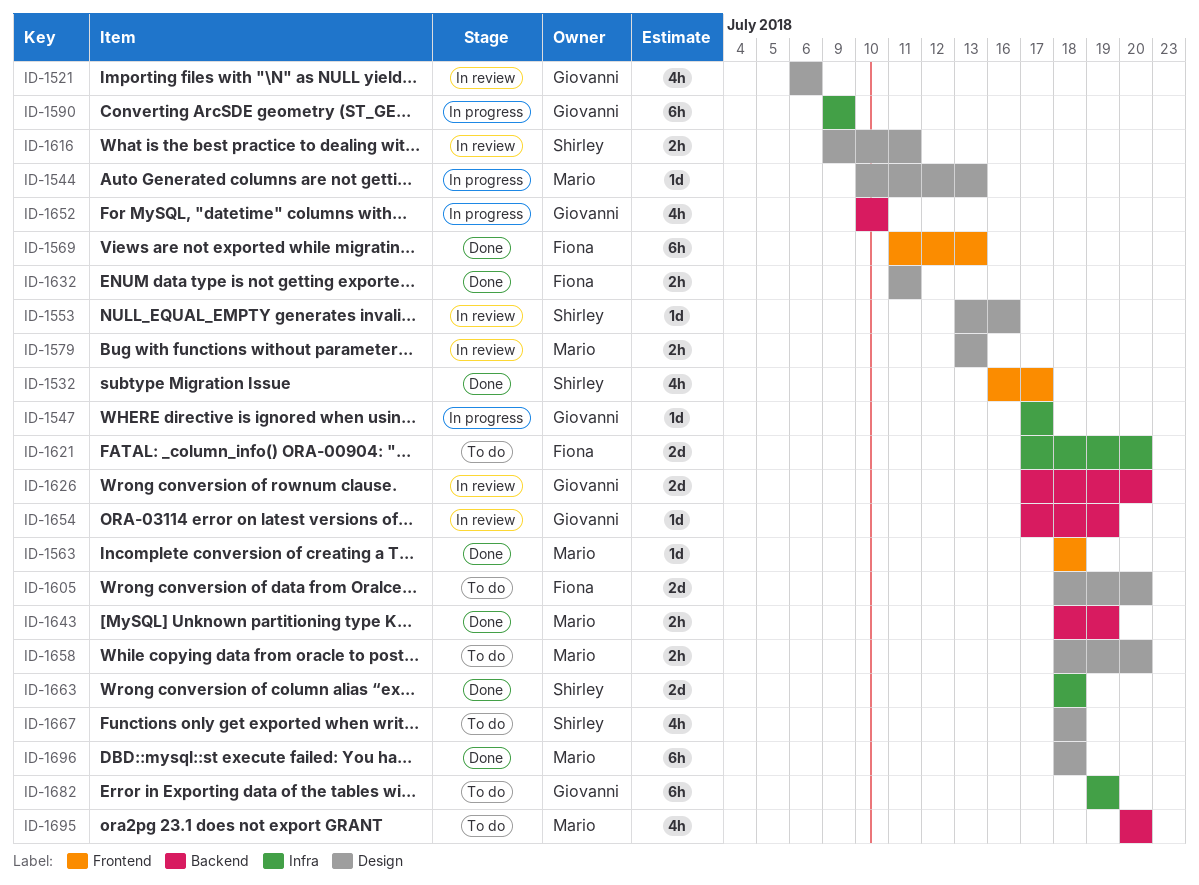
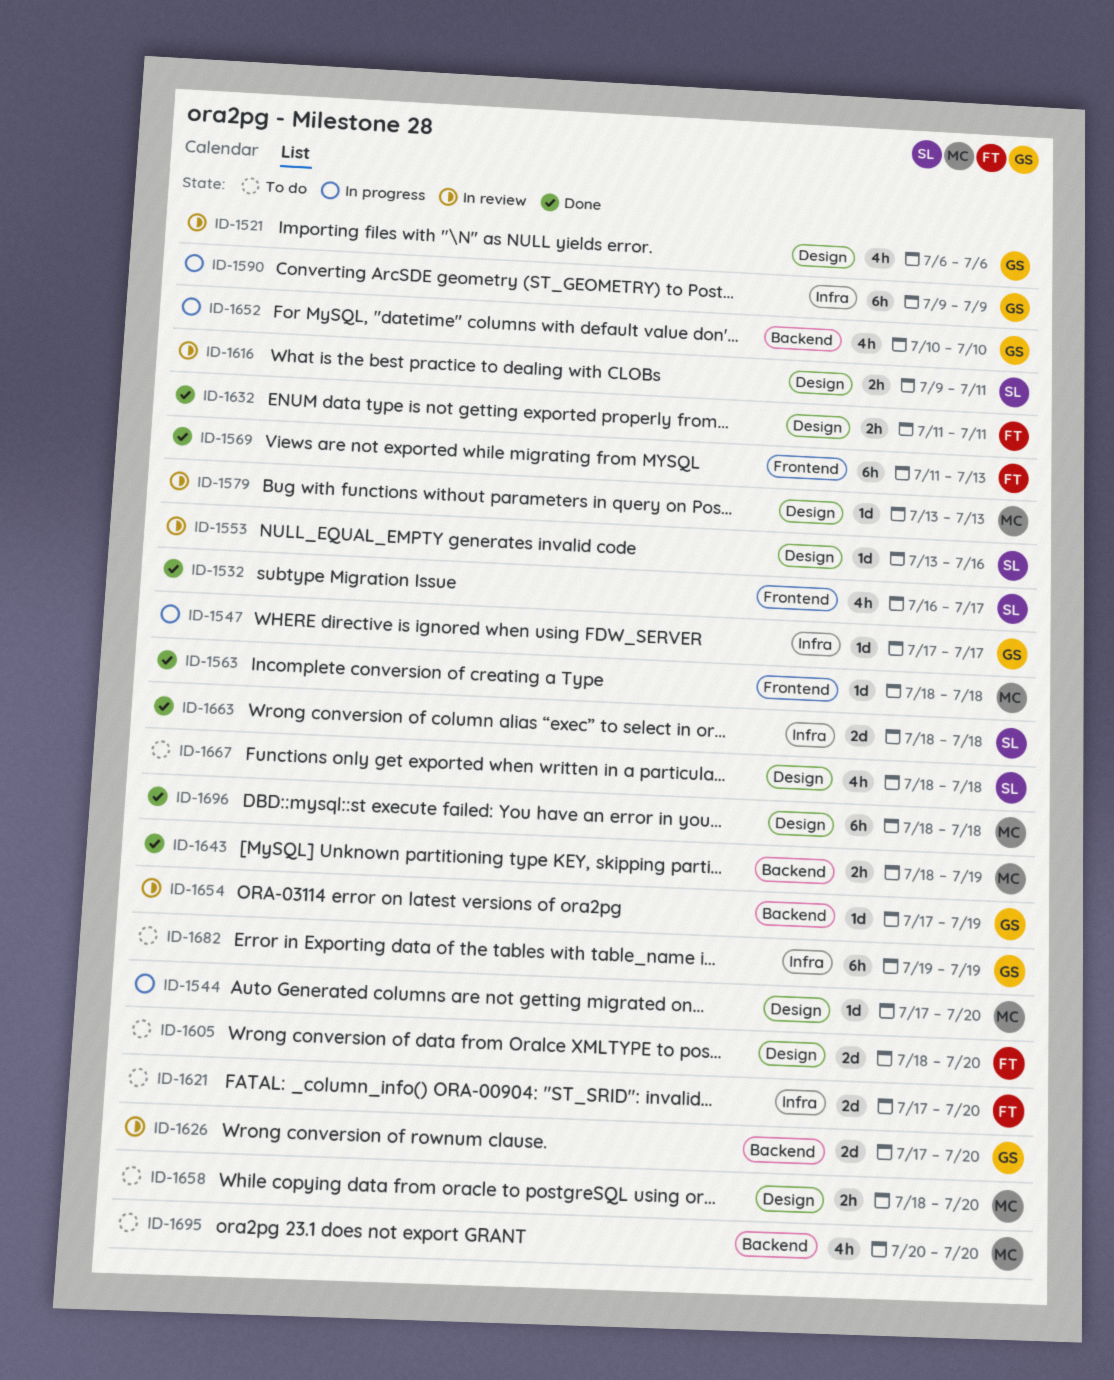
ID-1544, start: Jul 10 -> Jul 17
ID-1544, due: Jul 13 -> Jul 20
ID-1579, estimate: 2h -> 1d

